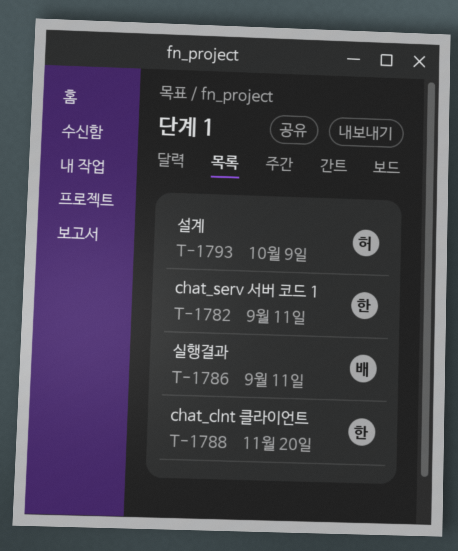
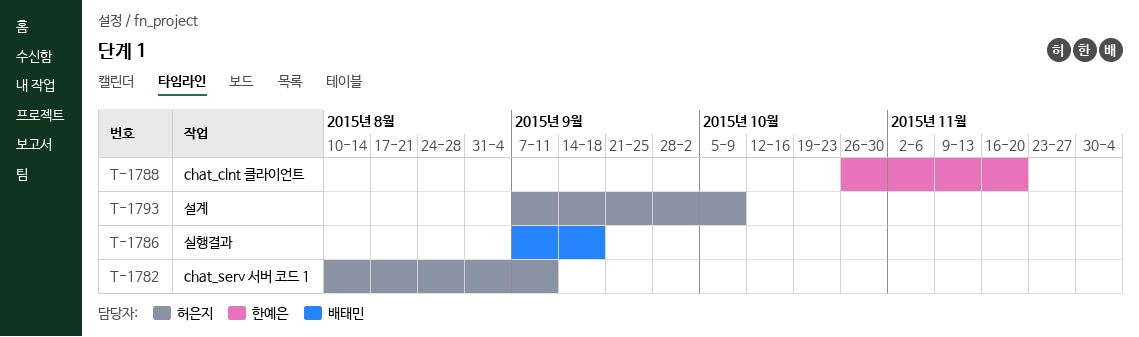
T-1782, owner: 한예은 -> 허은지
T-1786, due: Sep 11 -> Sep 18

